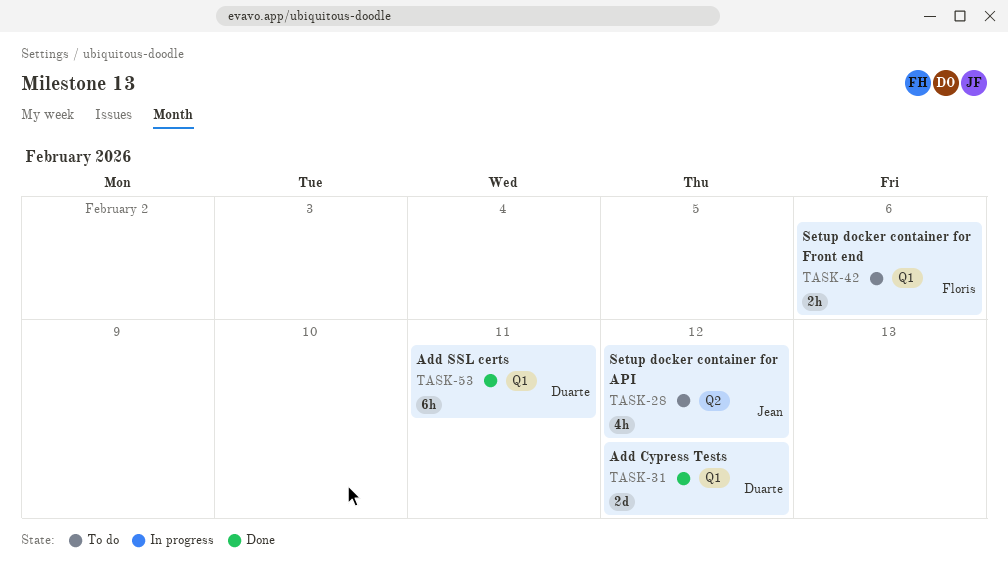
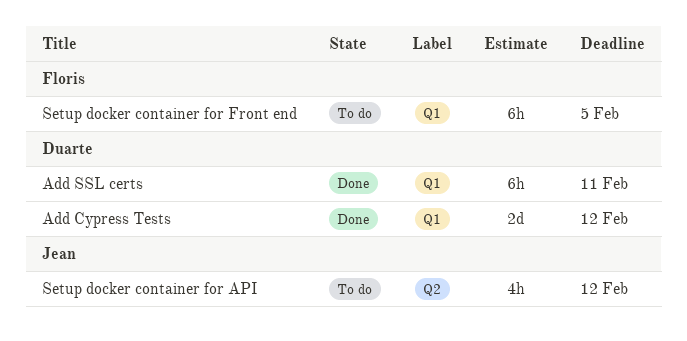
Setup docker container for Front end, estimate: 2h -> 6h
Setup docker container for Front end, due: Feb 6 -> Feb 5

